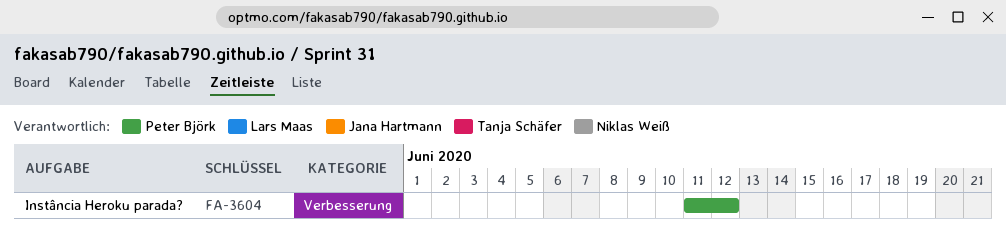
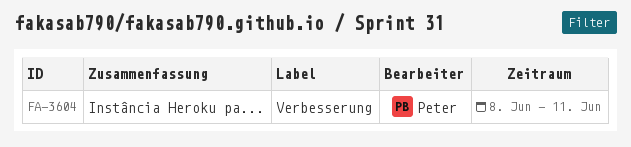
FA-3604, start: Jun 11 -> Jun 8
FA-3604, due: Jun 12 -> Jun 11

